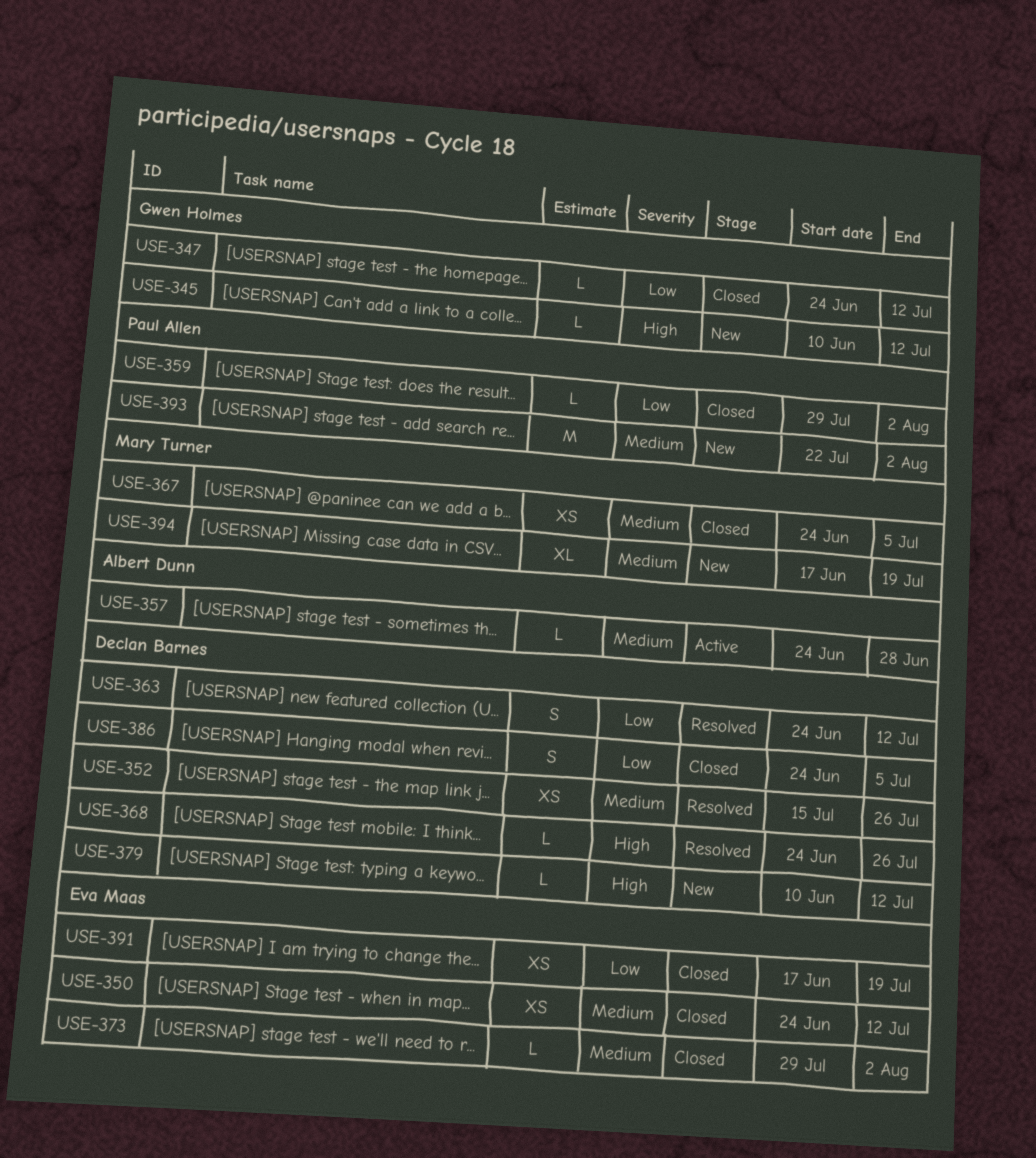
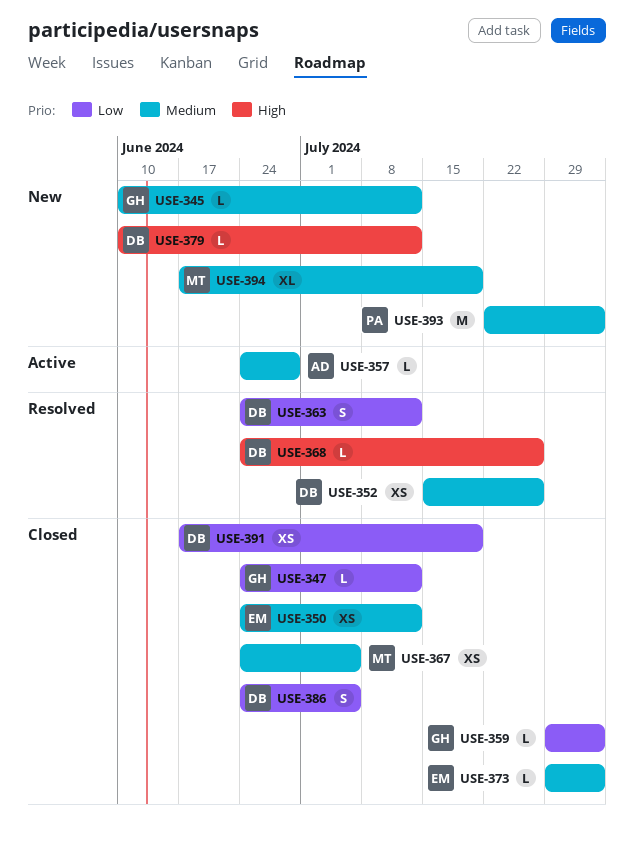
USE-345, priority: High -> Medium
USE-359, owner: Paul Allen -> Gwen Holmes
USE-391, owner: Eva Maas -> Declan Barnes

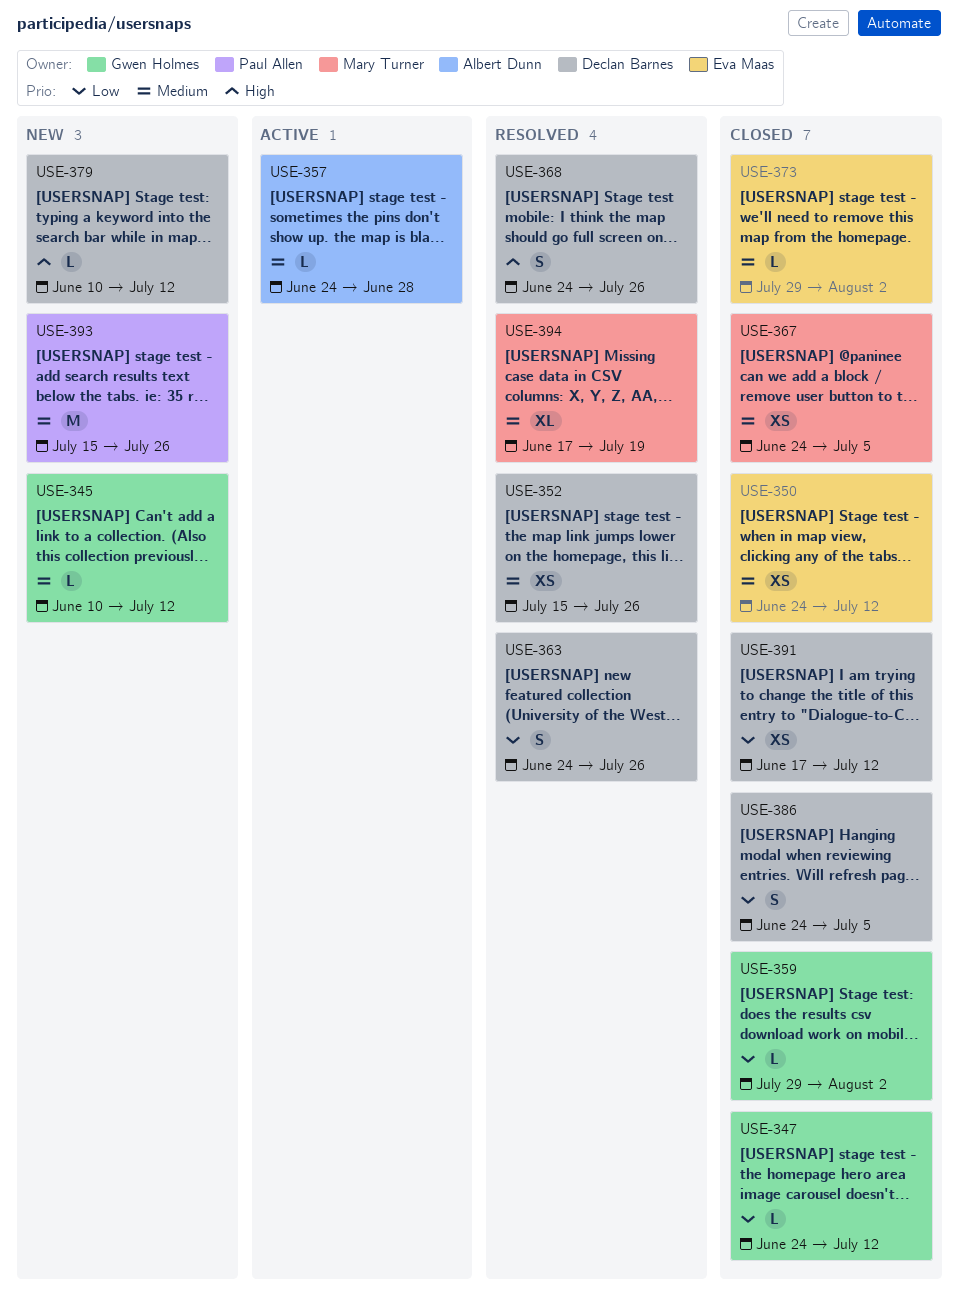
USE-363, due: Jul 12 -> Jul 26
USE-368, estimate: L -> S
USE-391, due: Jul 19 -> Jul 12
USE-393, start: Jul 22 -> Jul 15
USE-393, due: Aug 2 -> Jul 26
USE-394, status: New -> Resolved

